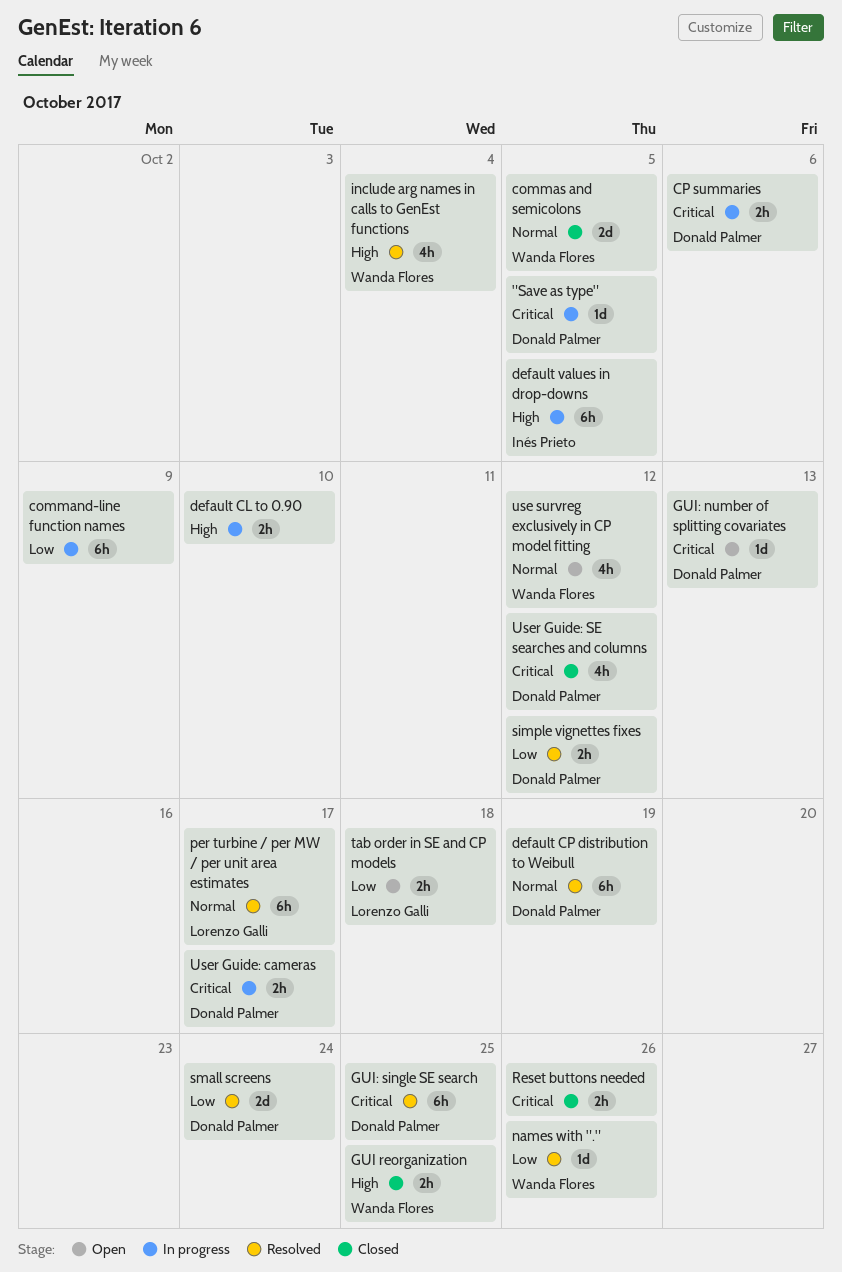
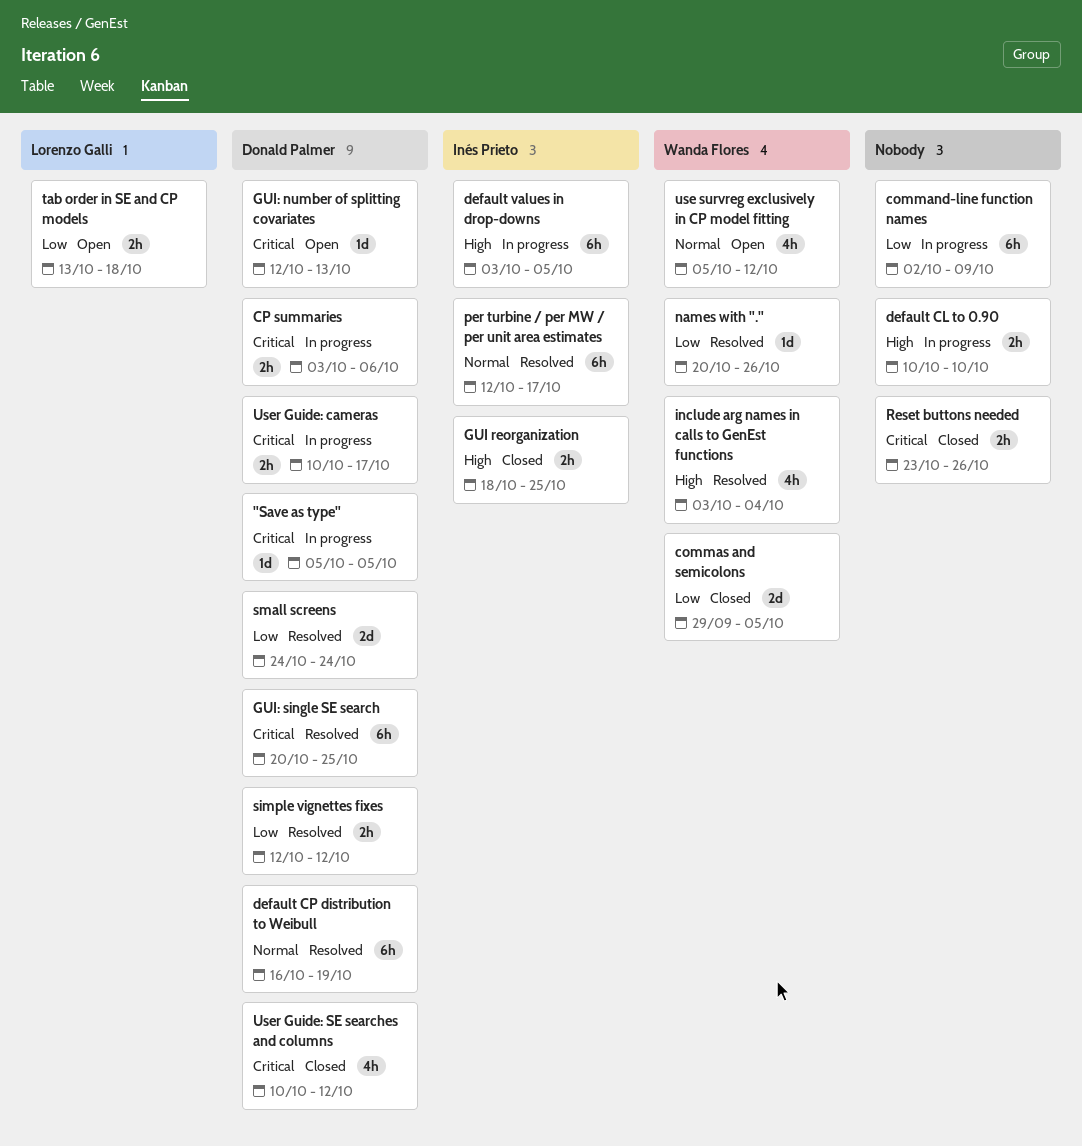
commas and semicolons, priority: Normal -> Low
GUI reorganization, owner: Wanda Flores -> Inés Prieto
per turbine / per MW / per unit area estimates, owner: Lorenzo Galli -> Inés Prieto

